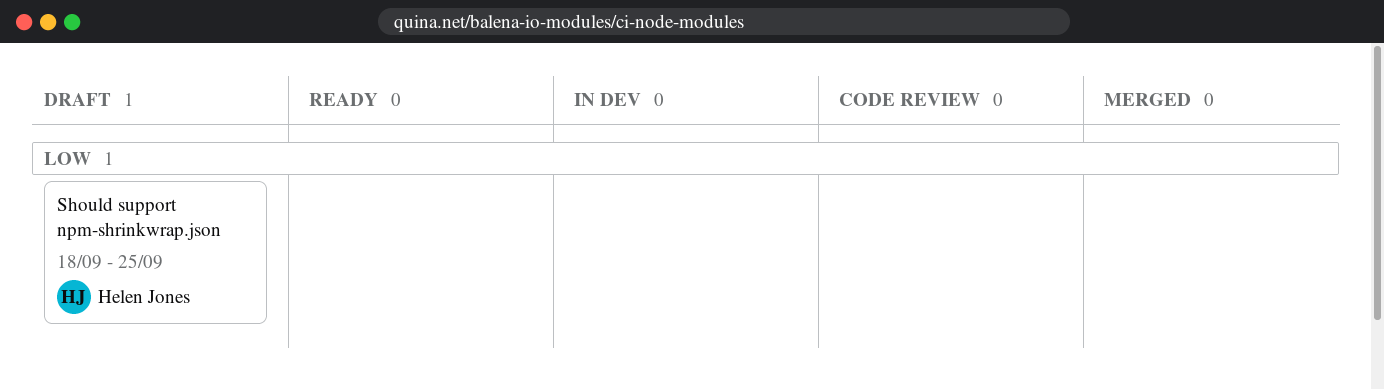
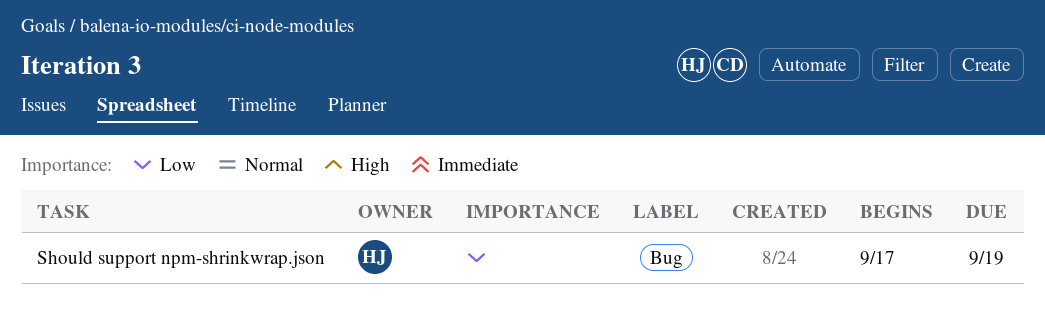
Should support npm-shrinkwrap.json, start: Sep 18 -> Sep 17
Should support npm-shrinkwrap.json, due: Sep 25 -> Sep 19

